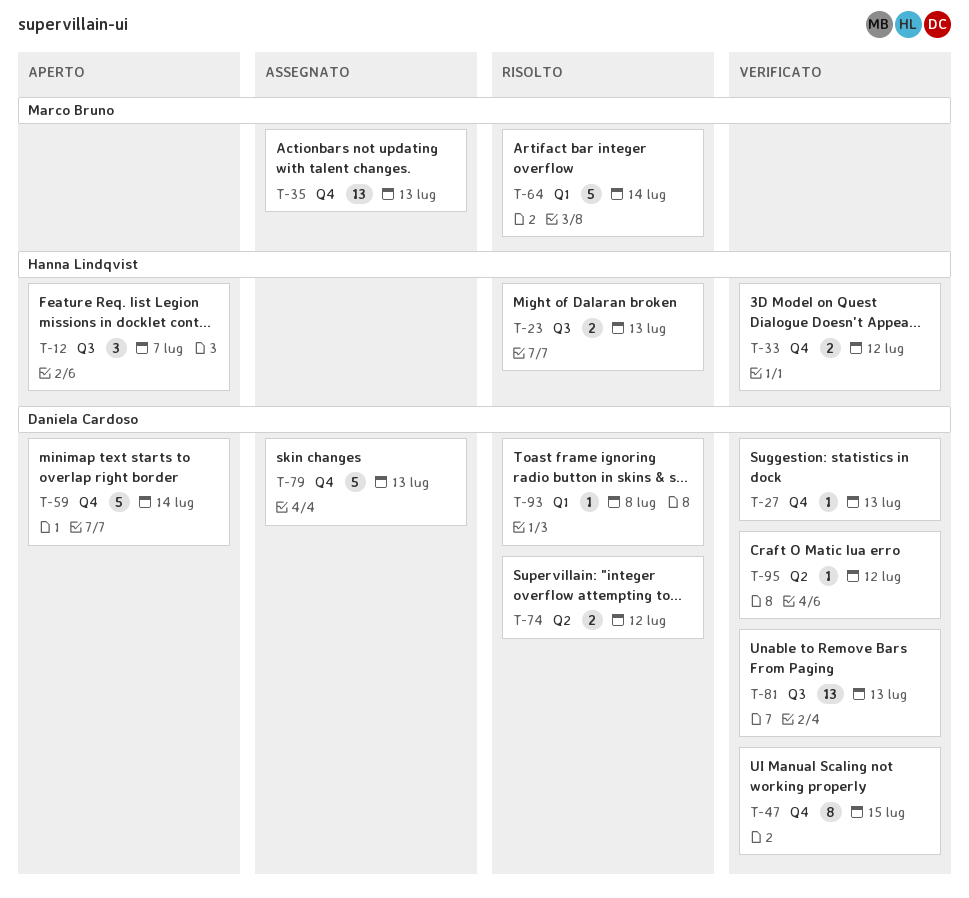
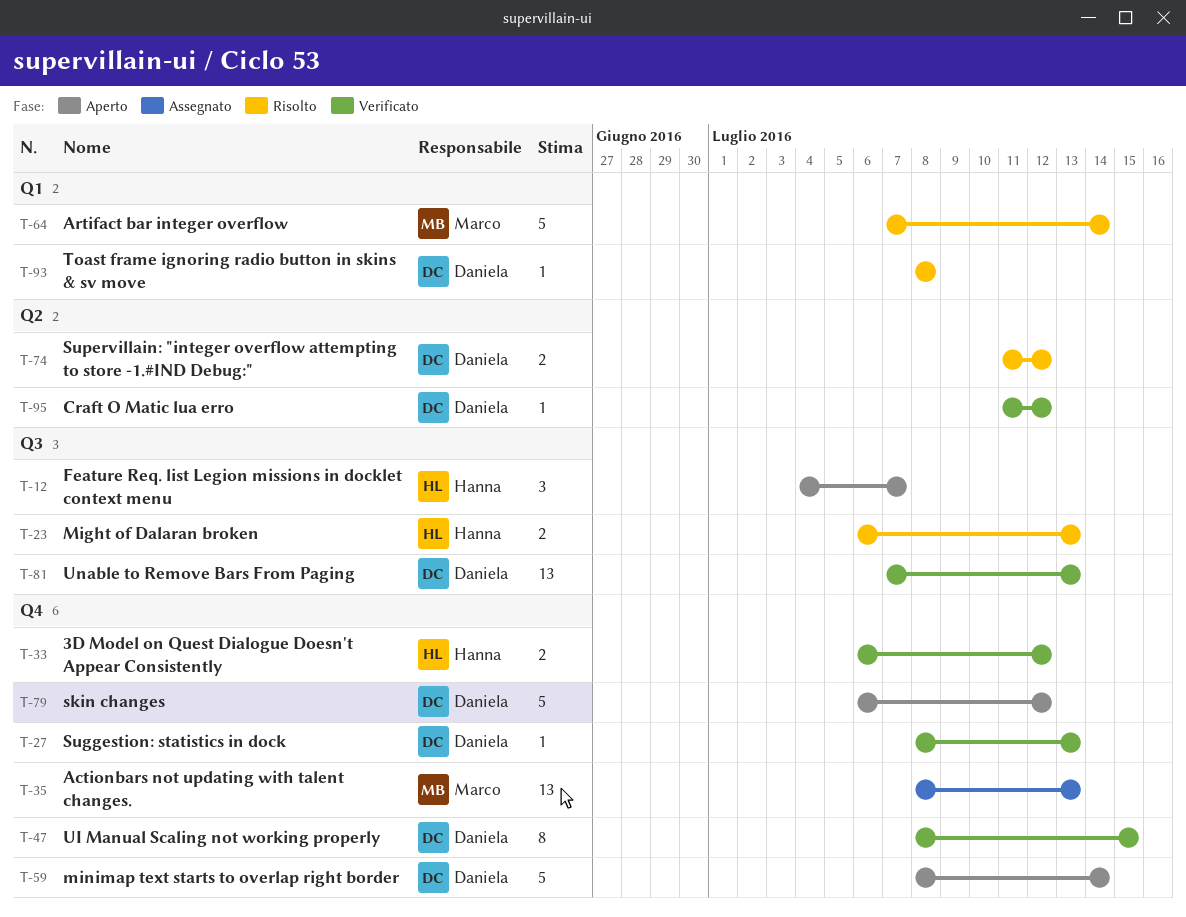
T-79, status: Assegnato -> Aperto
T-79, due: Jul 13 -> Jul 12

